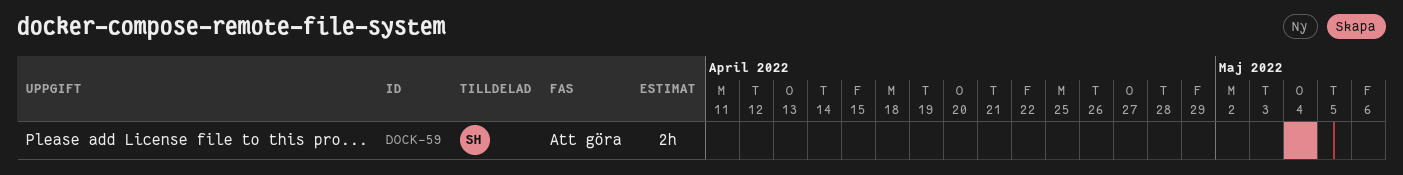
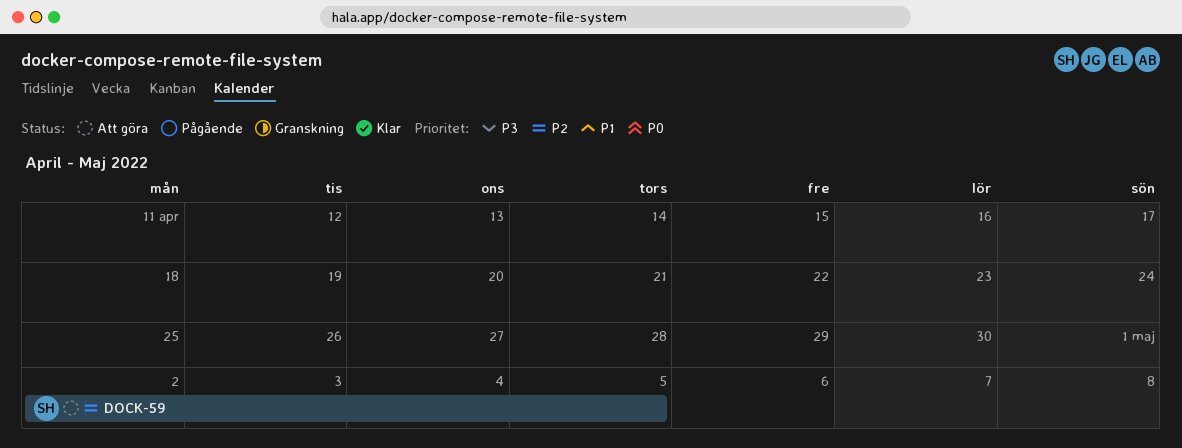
DOCK-59, start: May 4 -> May 2
DOCK-59, due: May 4 -> May 5

